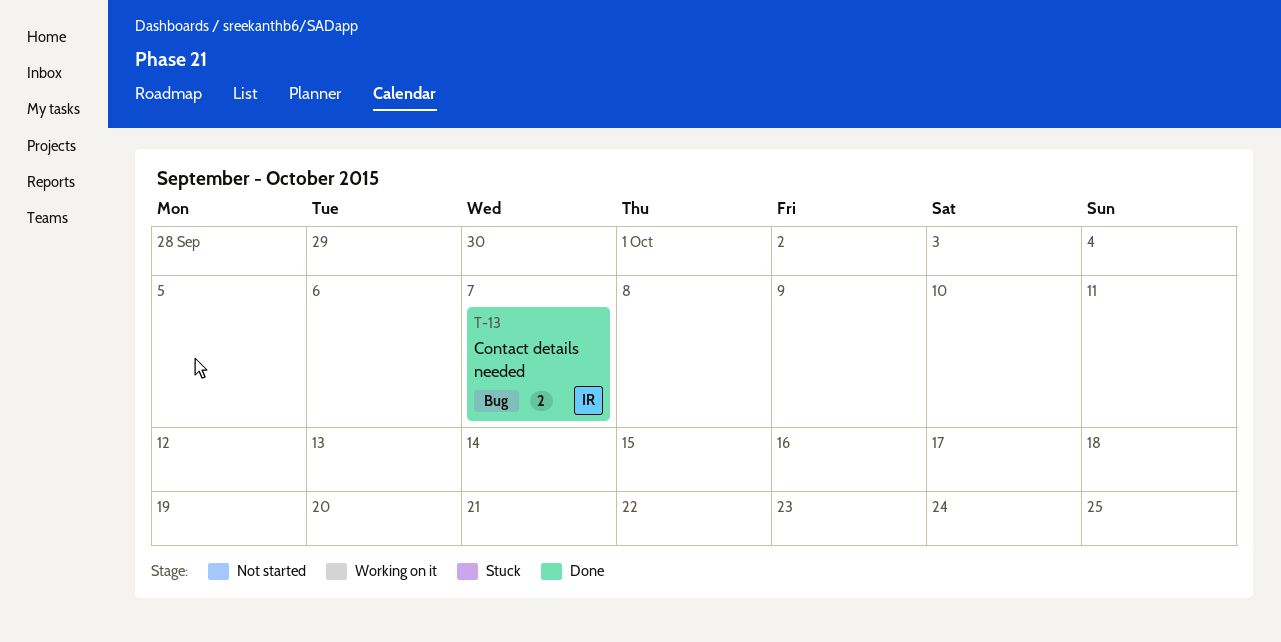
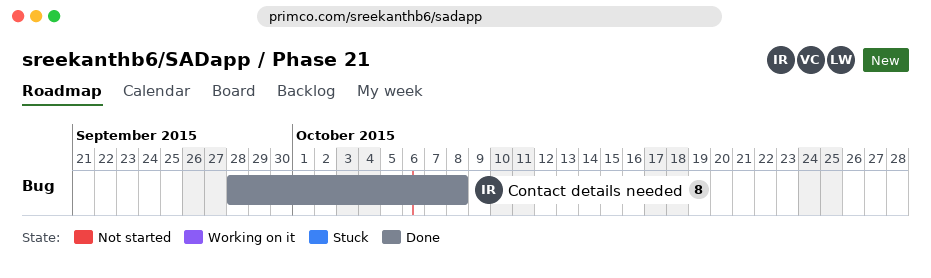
Contact details needed, estimate: 2 -> 8
Contact details needed, due: Oct 7 -> Oct 8

